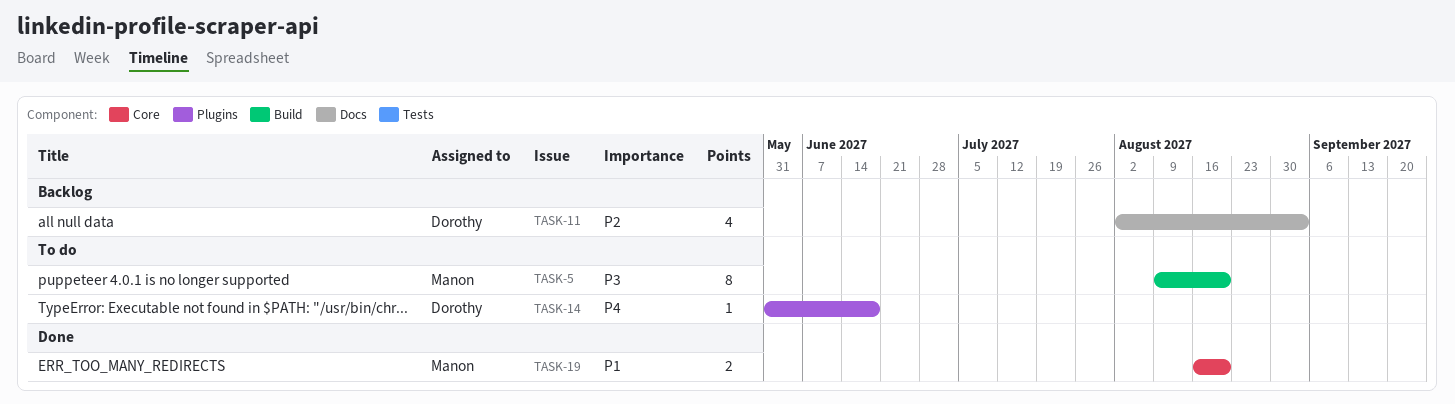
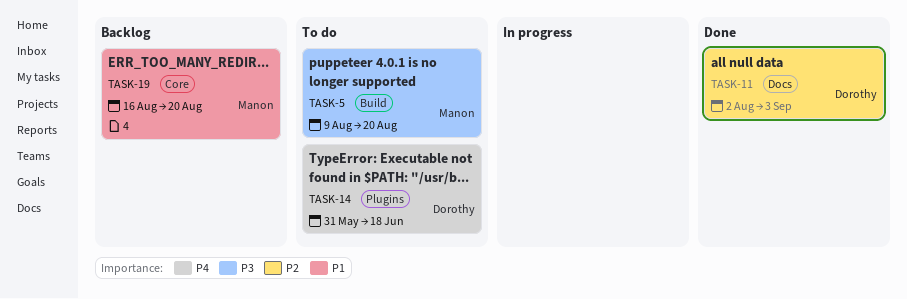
TASK-11, status: Backlog -> Done
TASK-19, status: Done -> Backlog

